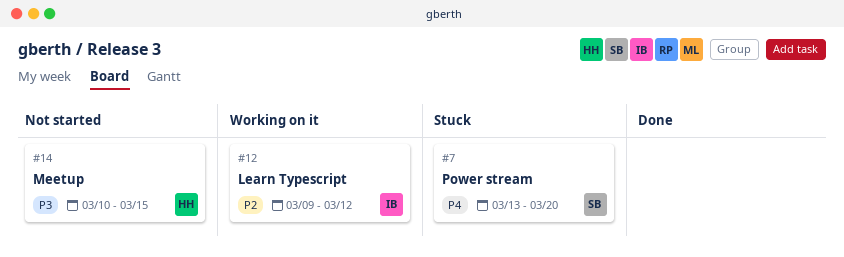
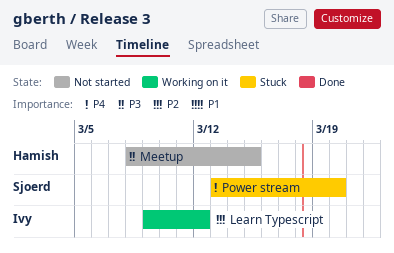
Meetup, start: Mar 10 -> Mar 8

